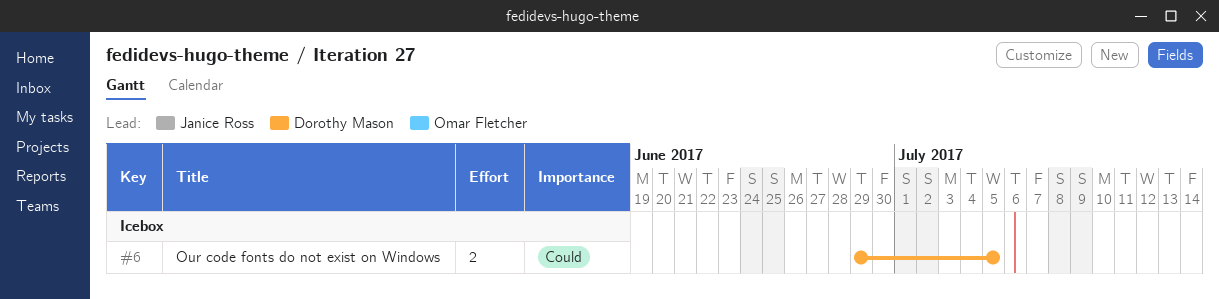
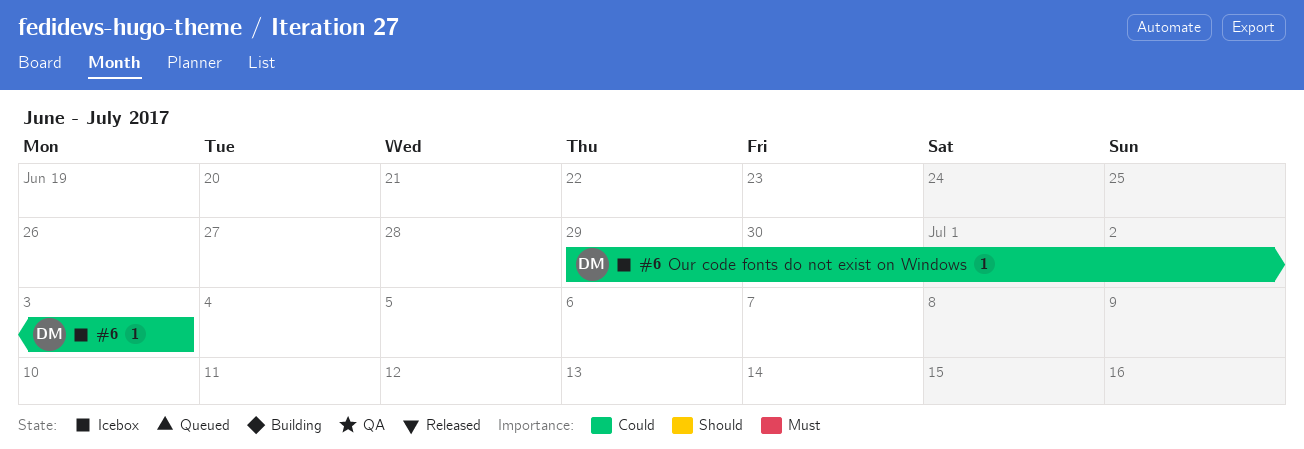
#6, estimate: 2 -> 1
#6, due: Jul 5 -> Jul 3

